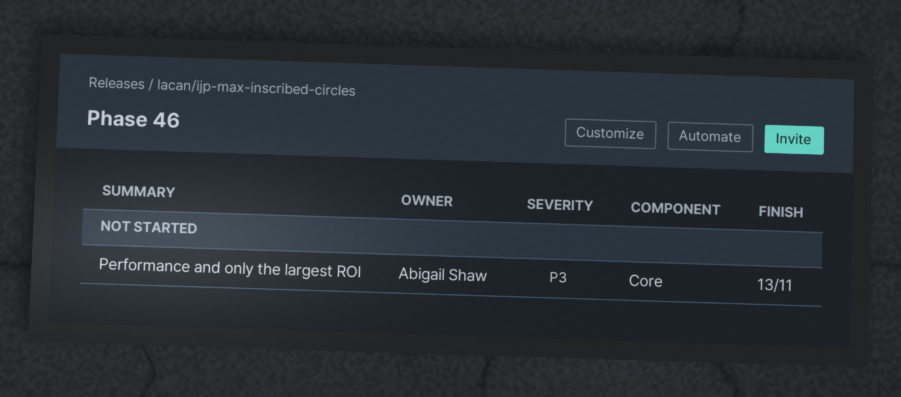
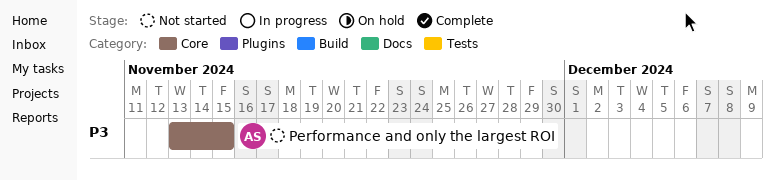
Performance and only the largest ROI, due: Nov 13 -> Nov 15

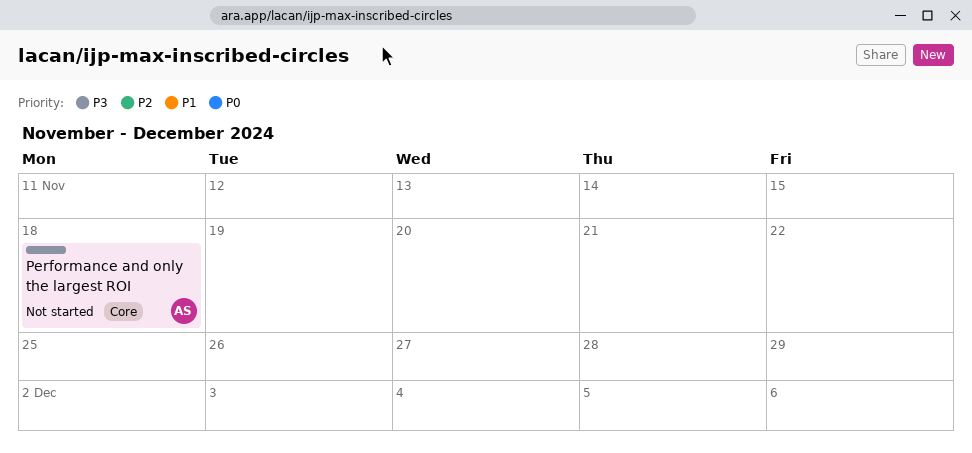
Performance and only the largest ROI, due: Nov 15 -> Nov 18

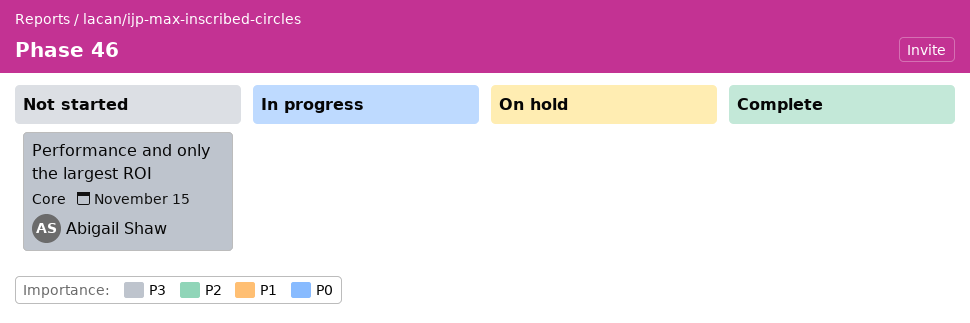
Performance and only the largest ROI, due: Nov 18 -> Nov 15

